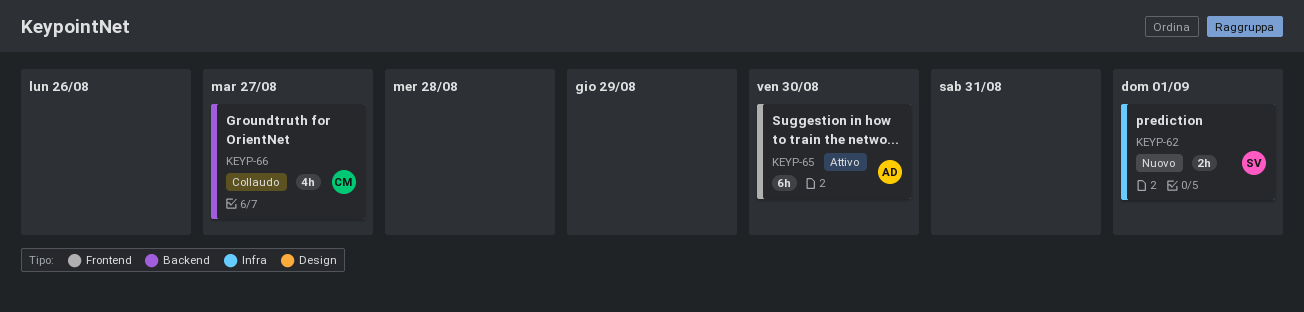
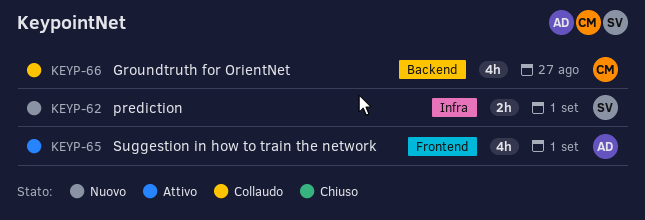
KEYP-65, estimate: 6h -> 4h
KEYP-65, due: Aug 30 -> Sep 1

